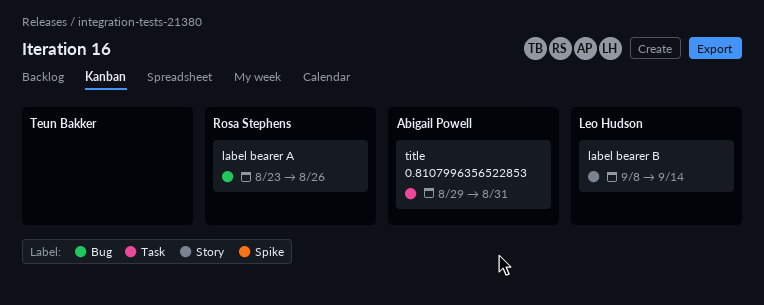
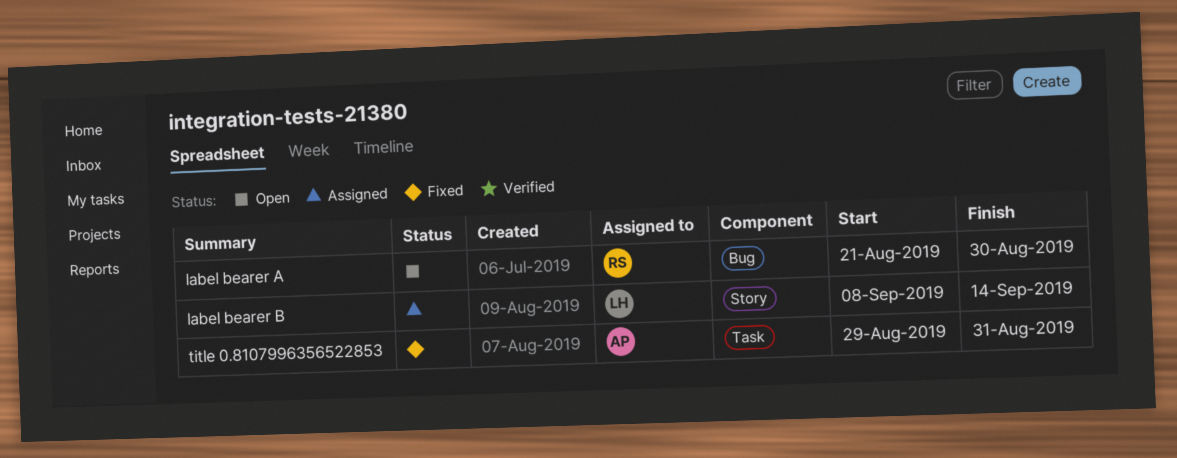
label bearer A, start: Aug 23 -> Aug 21
label bearer A, due: Aug 26 -> Aug 30

